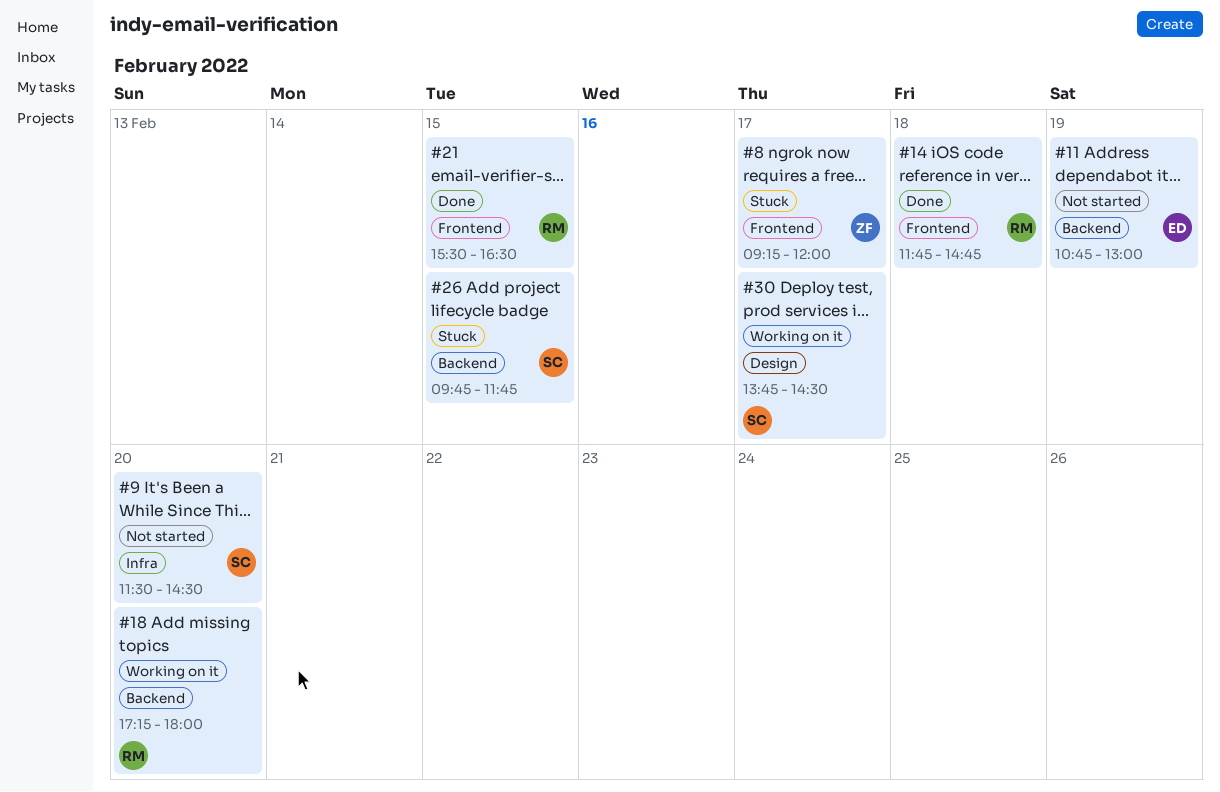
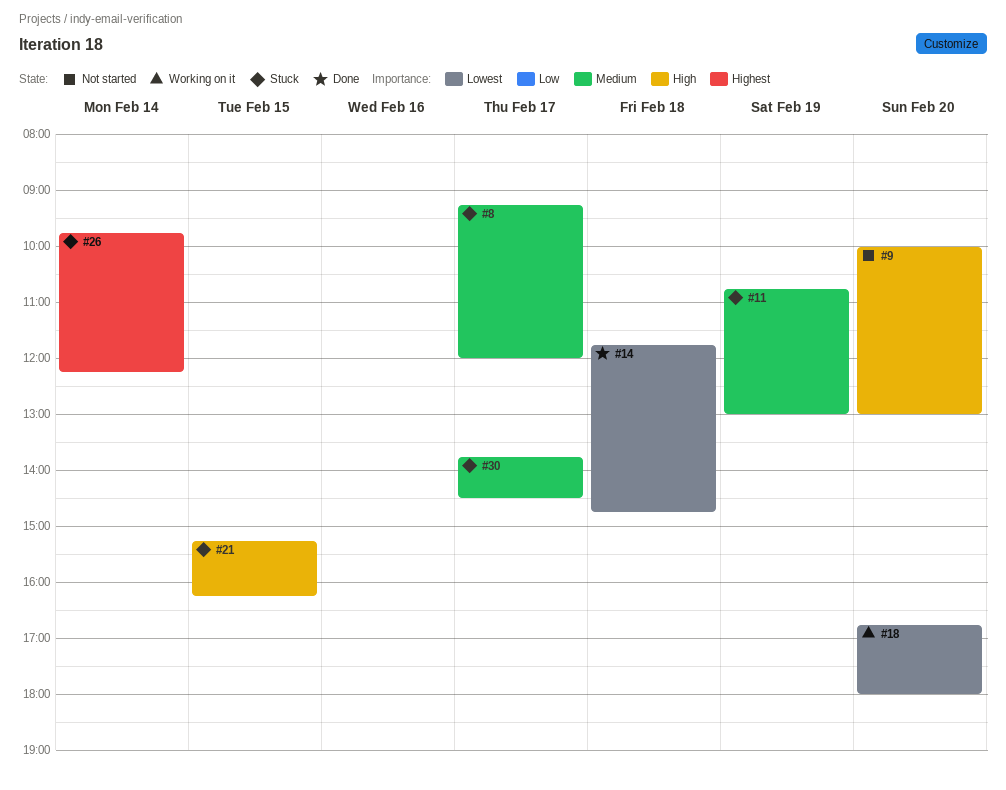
#9, begins: 11:30 -> 10:00
#9, ends: 14:30 -> 13:00
#11, status: Not started -> Stuck
#18, begins: 17:15 -> 16:45
#21, status: Done -> Stuck
#21, begins: 15:30 -> 15:15
#21, ends: 16:30 -> 16:15
#26, day: Feb 15 -> Feb 14
#26, ends: 11:45 -> 12:15
#30, status: Working on it -> Stuck

